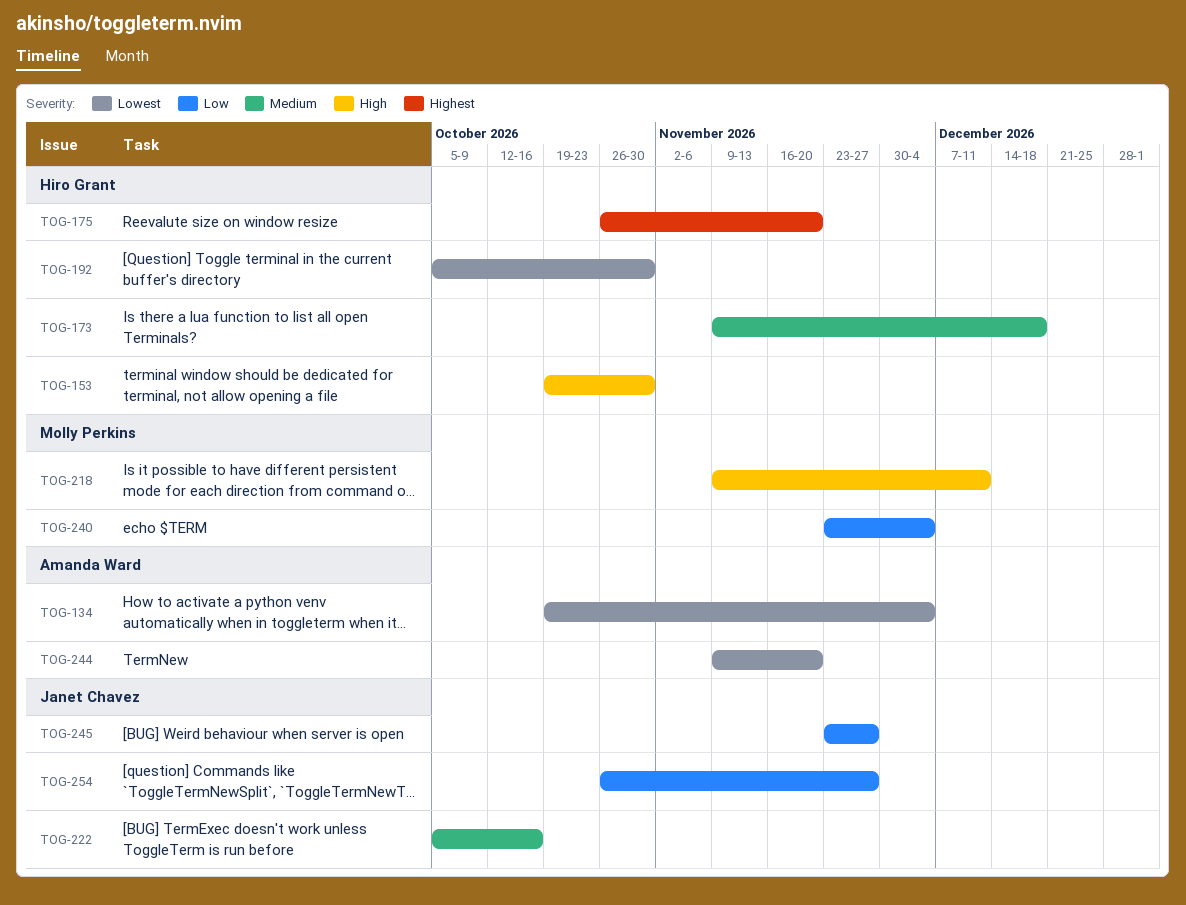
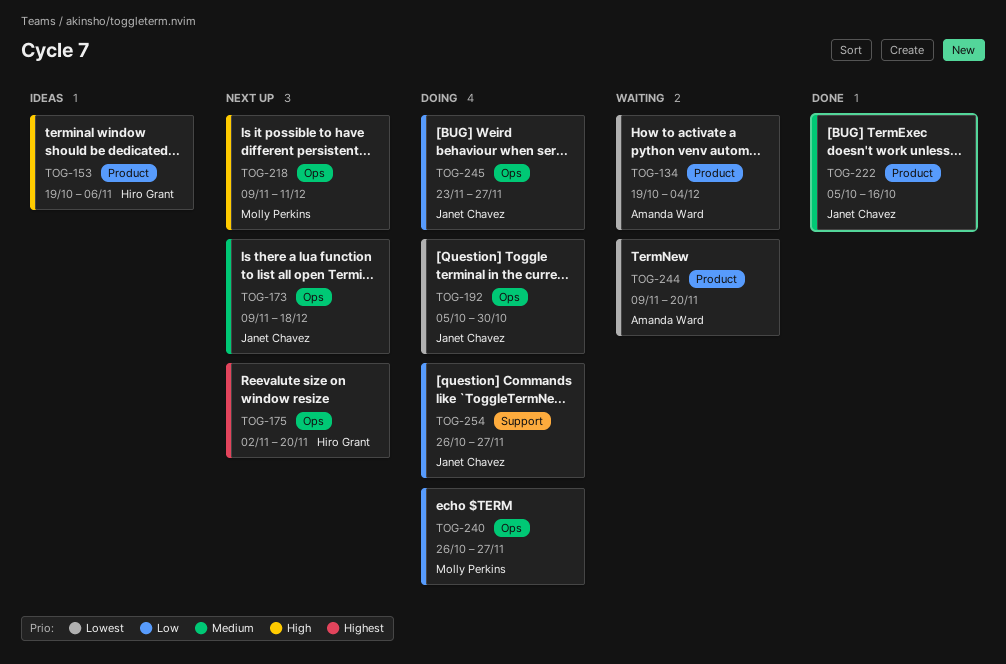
TOG-153, due: Oct 30 -> Nov 6
TOG-173, owner: Hiro Grant -> Janet Chavez
TOG-175, start: Oct 26 -> Nov 2
TOG-192, owner: Hiro Grant -> Janet Chavez
TOG-240, start: Nov 23 -> Oct 26
TOG-240, due: Dec 4 -> Nov 27

